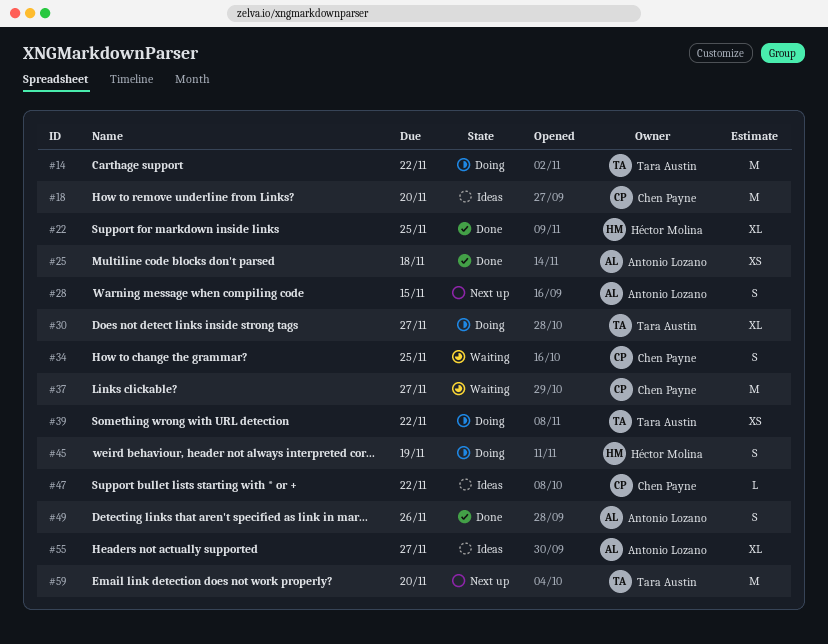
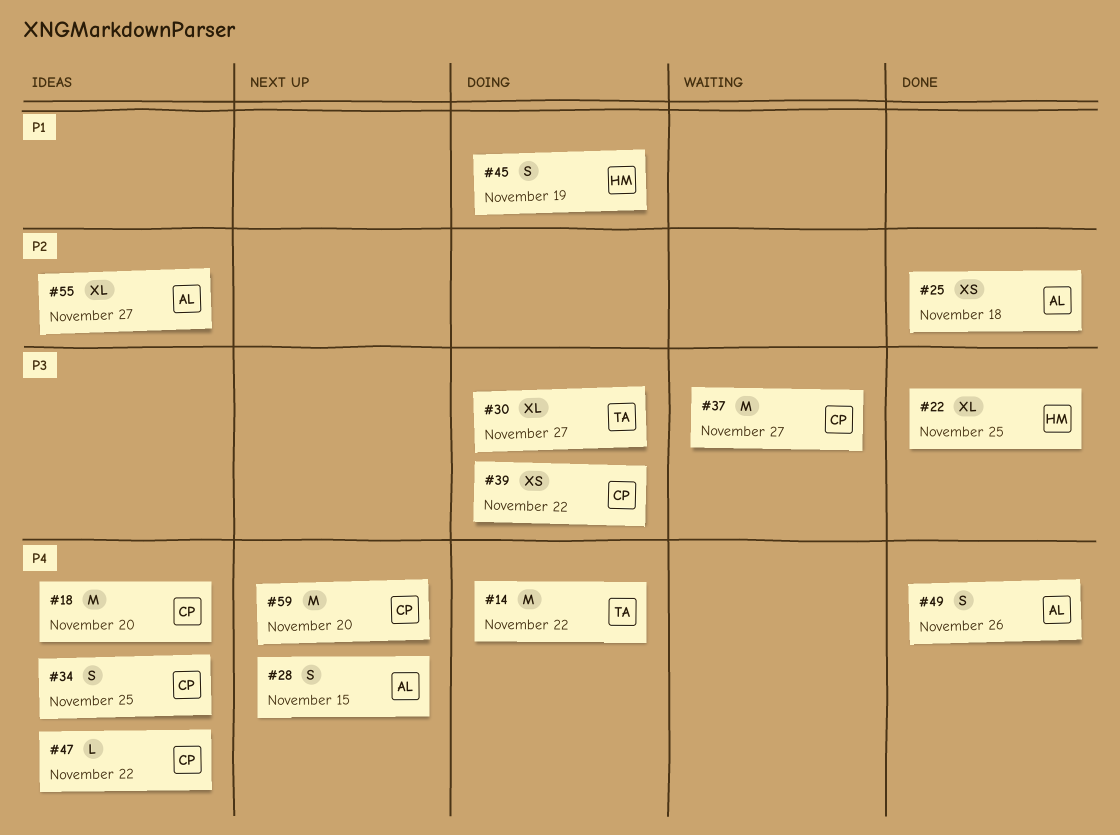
#34, status: Waiting -> Ideas
#39, owner: Tara Austin -> Chen Payne
#59, owner: Tara Austin -> Chen Payne

